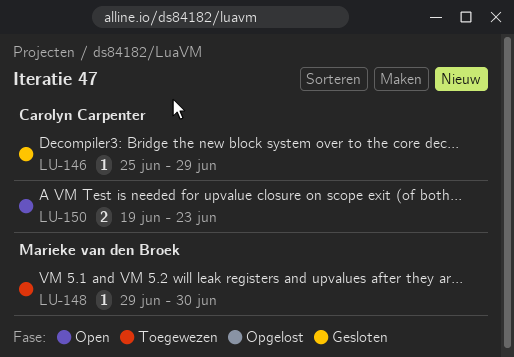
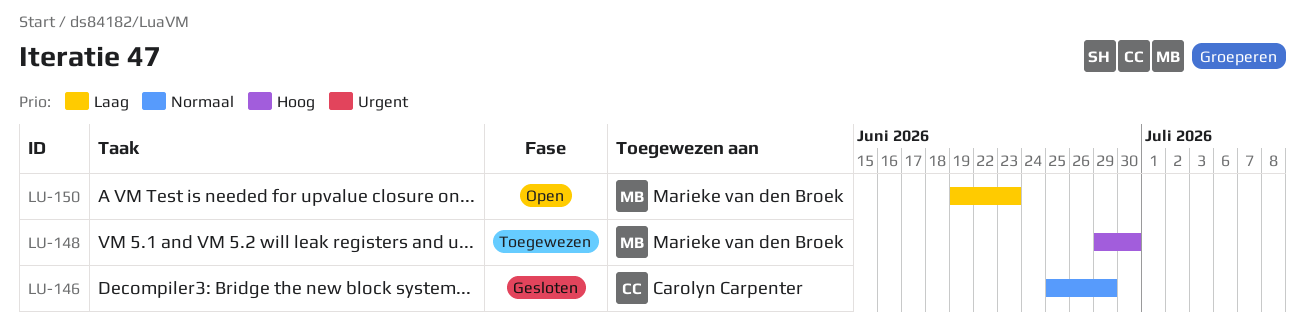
LU-150, owner: Carolyn Carpenter -> Marieke van den Broek

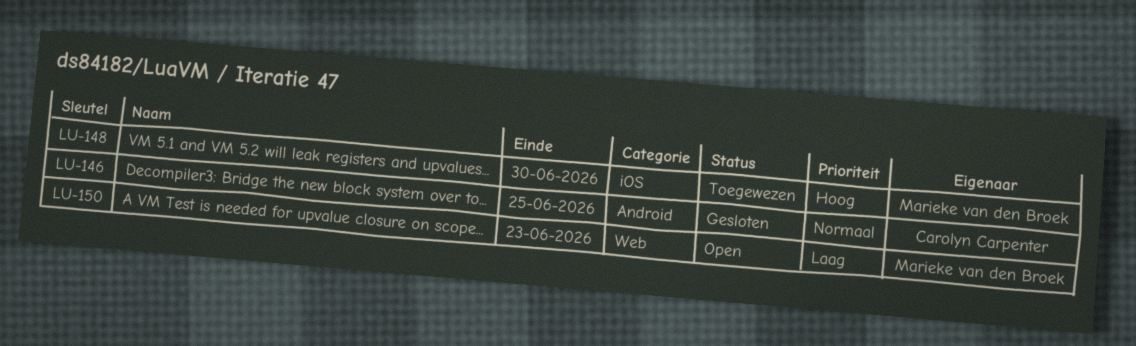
LU-146, due: Jun 29 -> Jun 25

